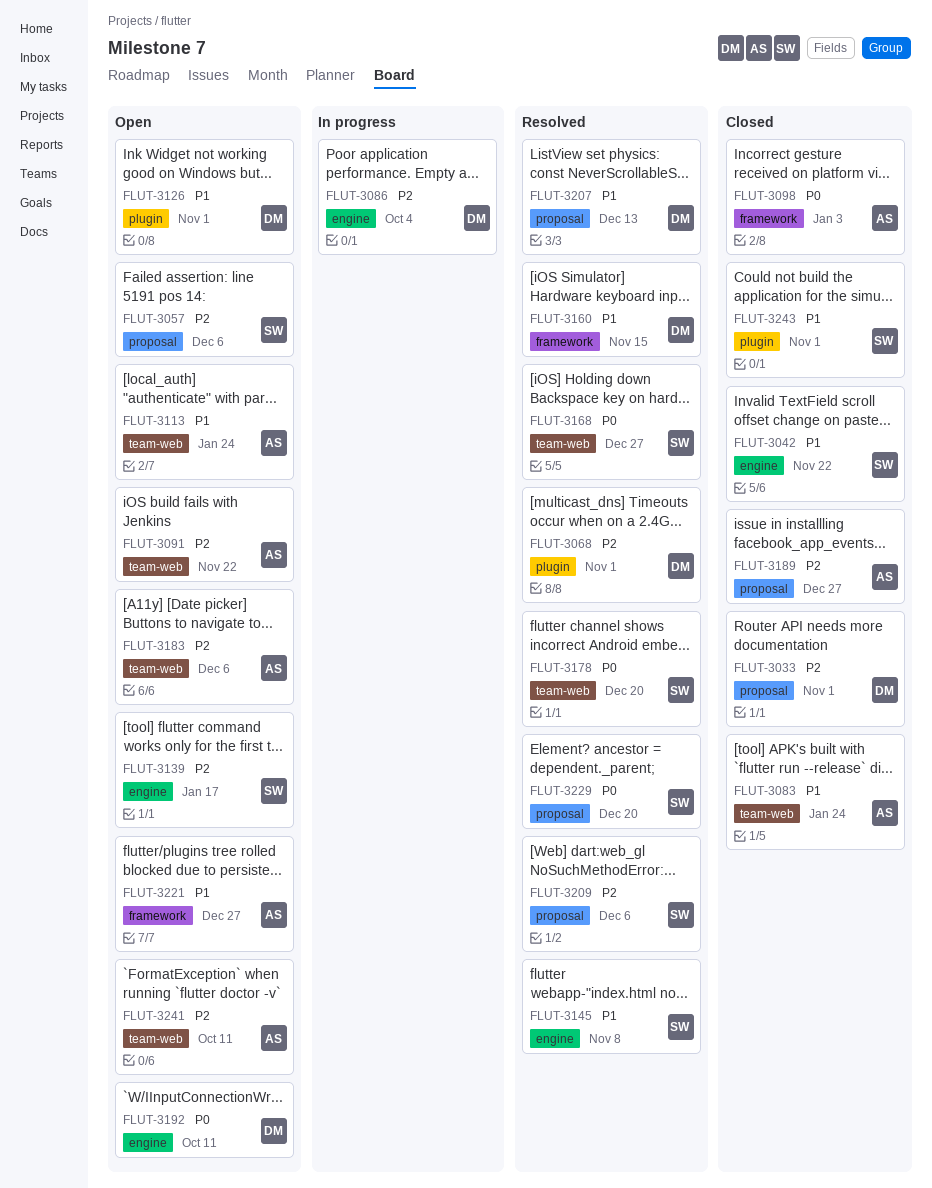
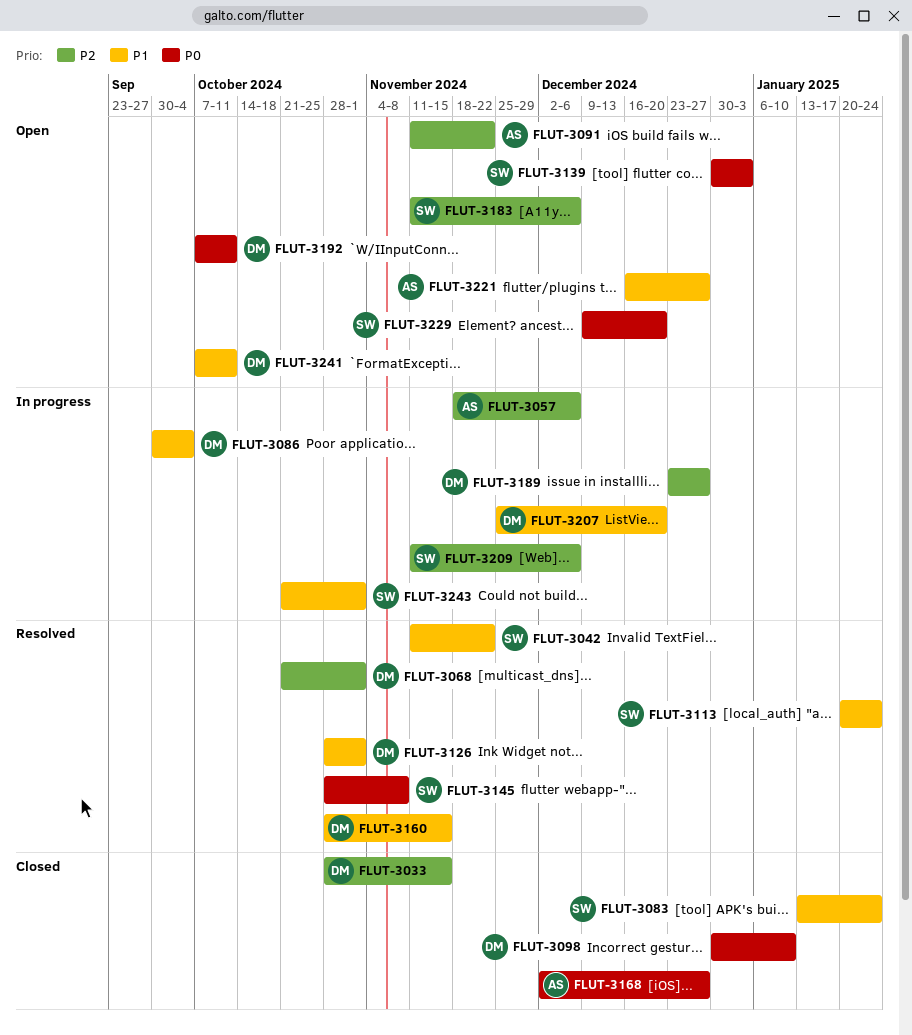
FLUT-3033, due: Nov 1 -> Nov 15
FLUT-3042, status: Closed -> Resolved
FLUT-3057, status: Open -> In progress
FLUT-3057, owner: SW -> AS
FLUT-3083, owner: AS -> SW
FLUT-3086, priority: P2 -> P1
FLUT-3098, owner: AS -> DM
FLUT-3098, due: Jan 3 -> Jan 10
FLUT-3113, status: Open -> Resolved
FLUT-3113, owner: AS -> SW
FLUT-3126, status: Open -> Resolved
FLUT-3139, priority: P2 -> P0
FLUT-3139, due: Jan 17 -> Jan 3
FLUT-3145, priority: P1 -> P0
FLUT-3168, status: Resolved -> Closed
FLUT-3168, owner: SW -> AS
FLUT-3178: present -> none
FLUT-3183, owner: AS -> SW
FLUT-3189, status: Closed -> In progress
FLUT-3189, owner: AS -> DM
FLUT-3207, status: Resolved -> In progress
FLUT-3207, due: Dec 13 -> Dec 20
FLUT-3209, status: Resolved -> In progress
FLUT-3229, status: Resolved -> Open
FLUT-3241, owner: AS -> DM
FLUT-3241, priority: P2 -> P1
FLUT-3243, status: Closed -> In progress

